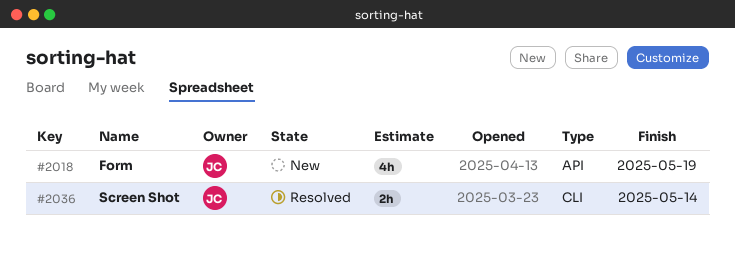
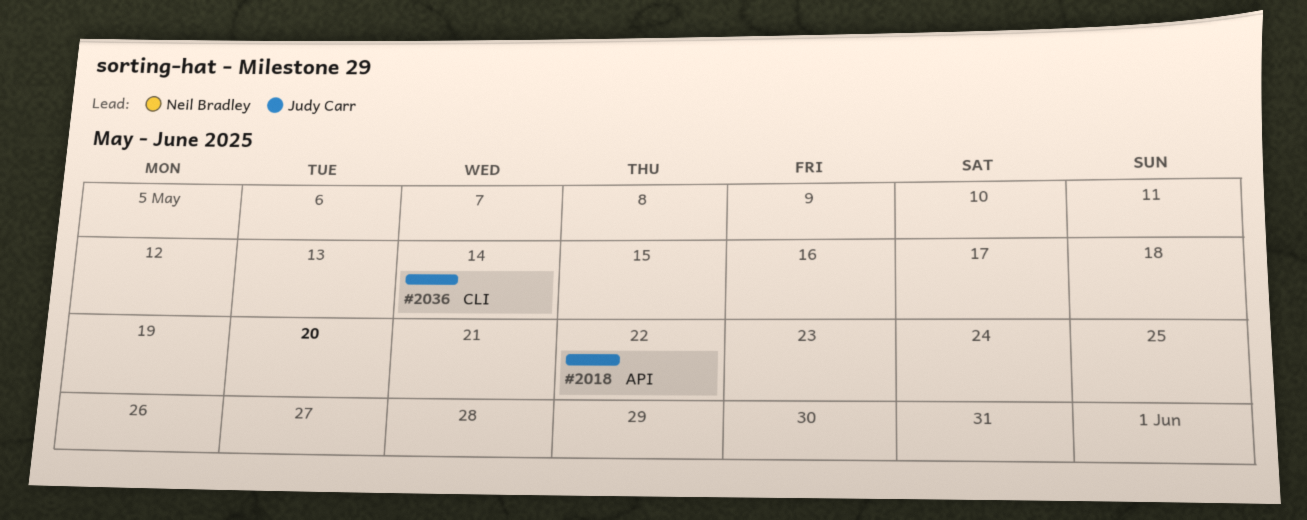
#2018, due: May 19 -> May 22

